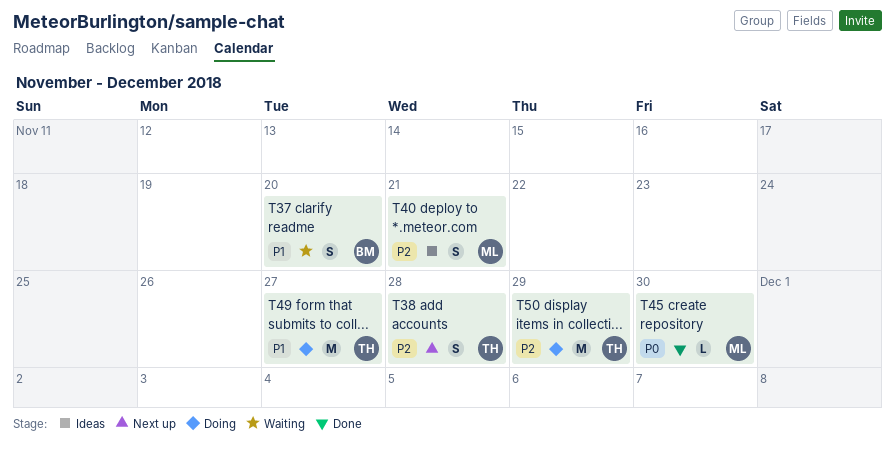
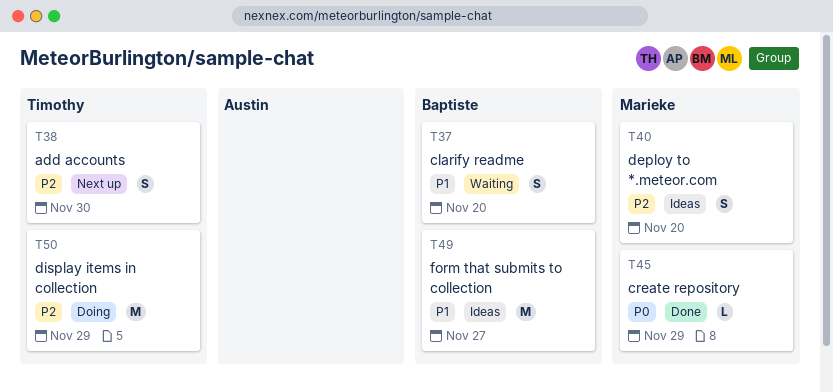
T38, due: Nov 28 -> Nov 30
T40, due: Nov 21 -> Nov 20
T45, due: Nov 30 -> Nov 29
T49, status: Doing -> Ideas
T49, owner: Timothy -> Baptiste

